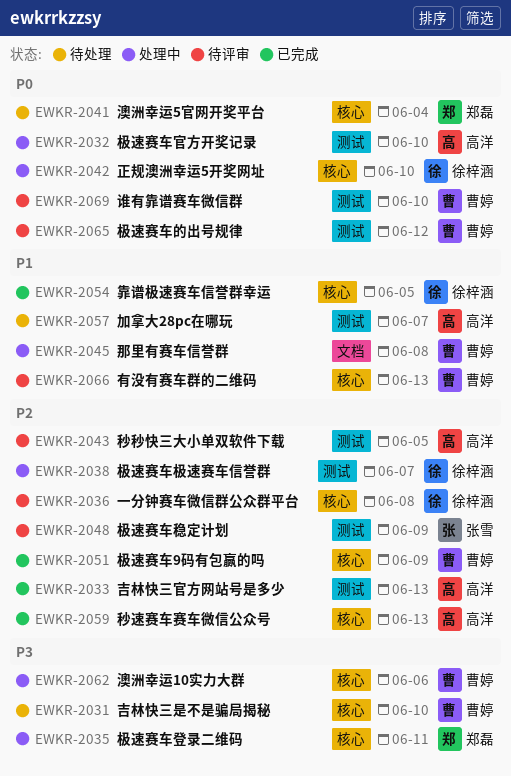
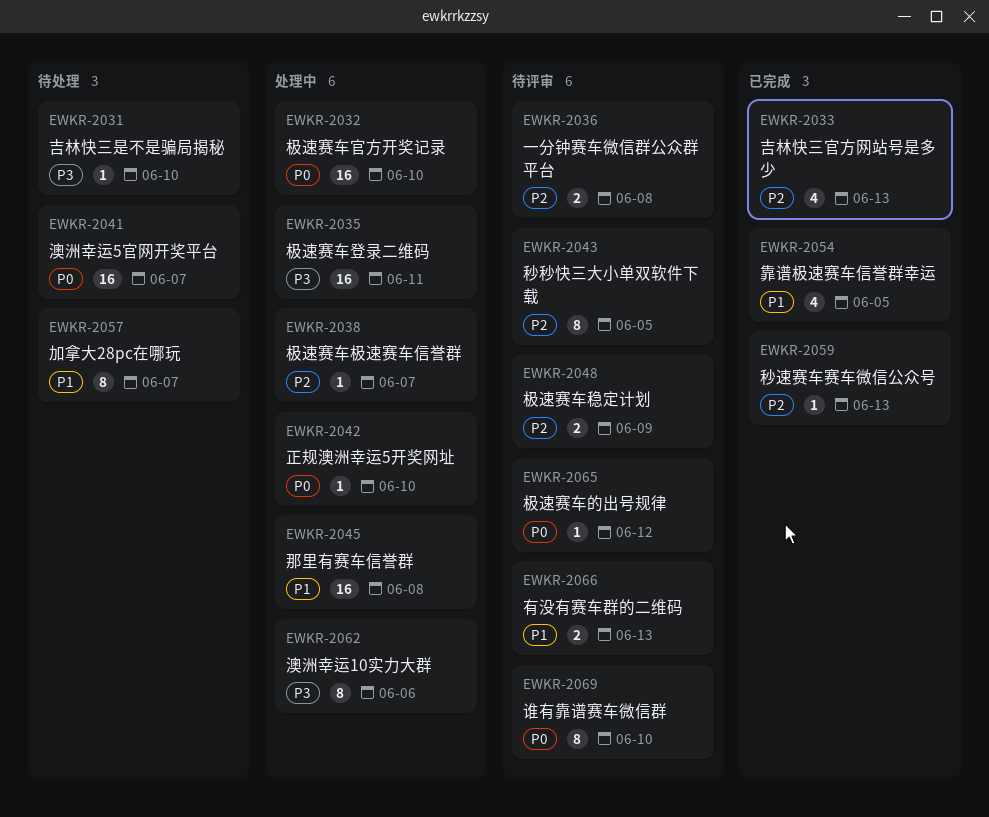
EWKR-2041, due: Jun 4 -> Jun 7
EWKR-2051: present -> none

